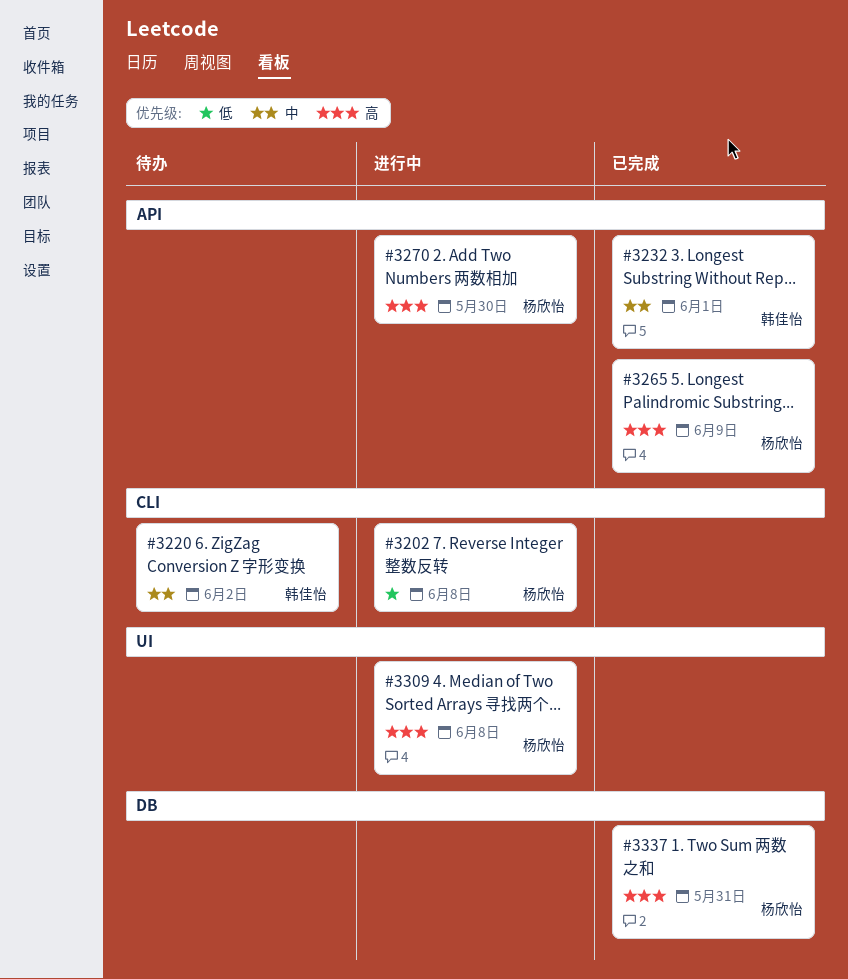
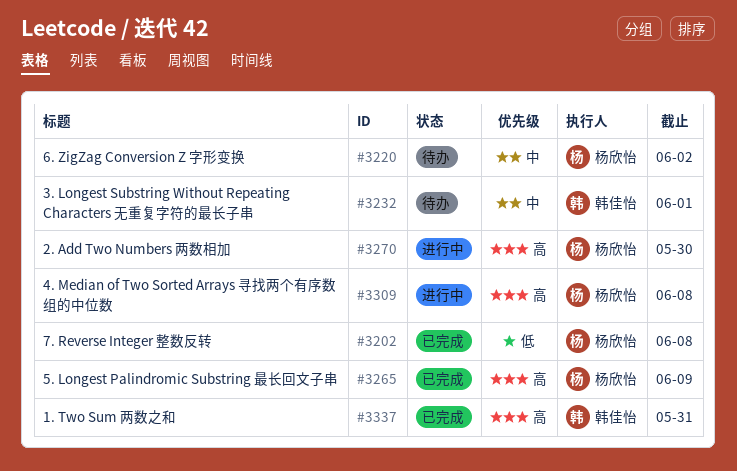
#3202, status: 进行中 -> 已完成
#3220, owner: 韩佳怡 -> 杨欣怡
#3232, status: 已完成 -> 待办
#3337, owner: 杨欣怡 -> 韩佳怡

